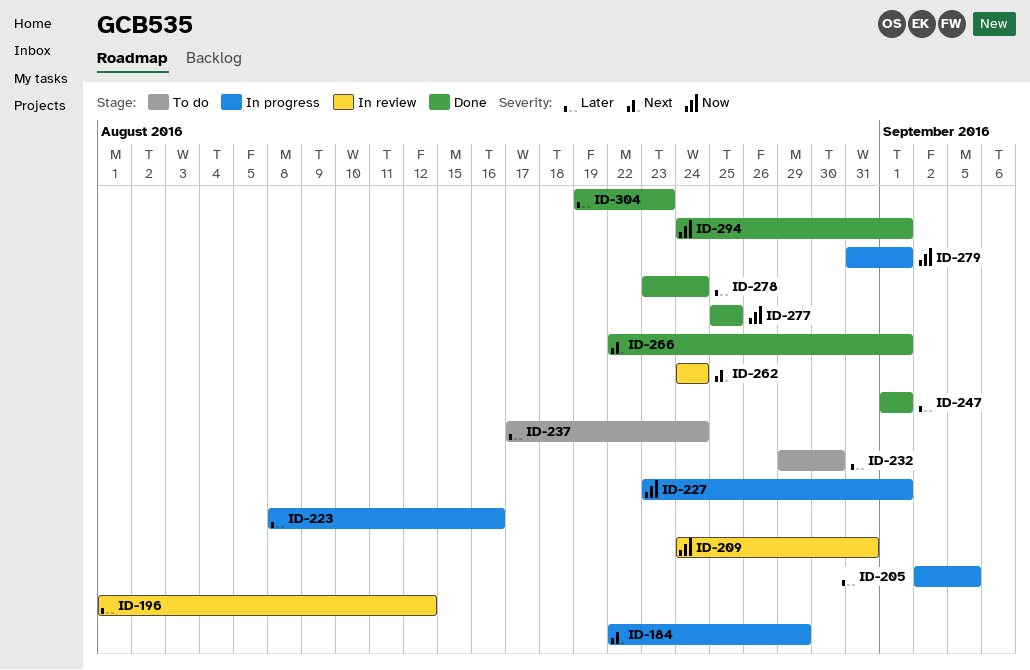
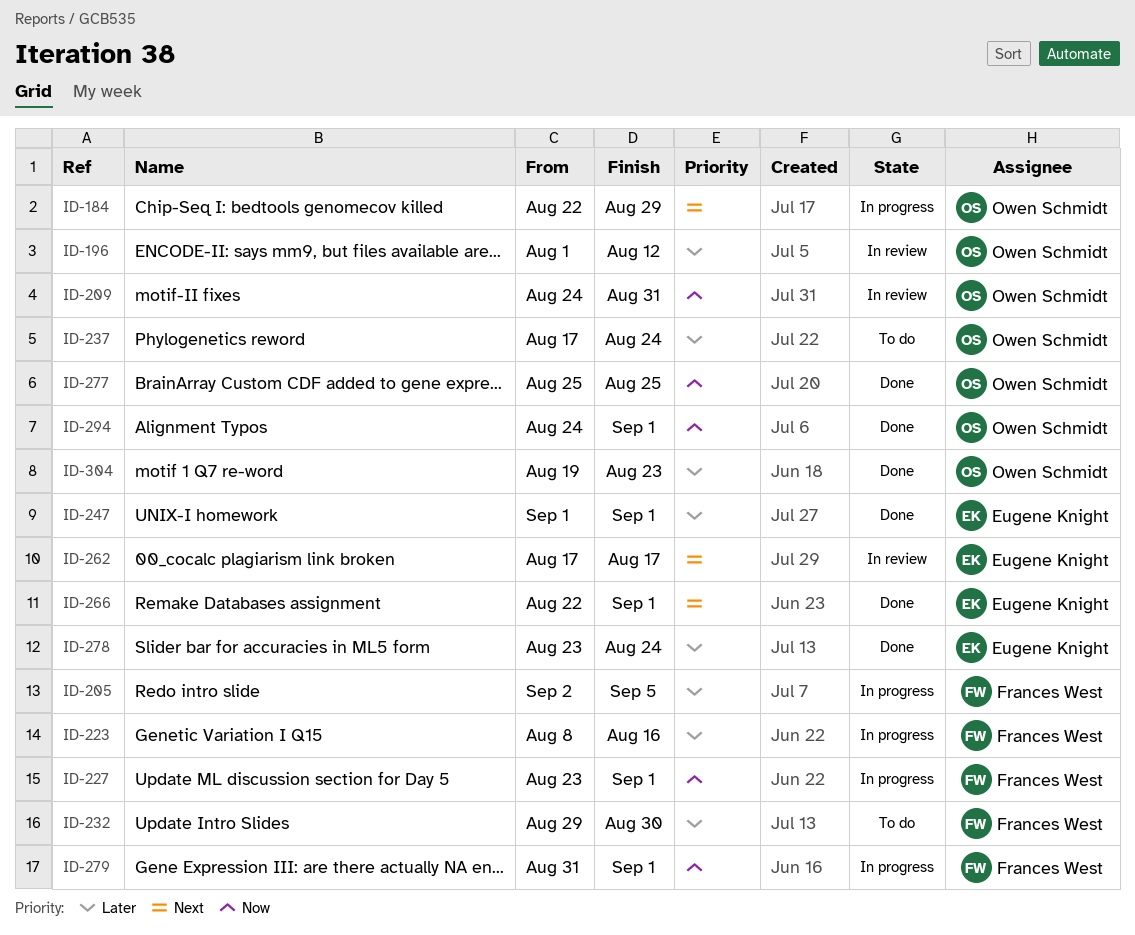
ID-262, start: Aug 24 -> Aug 17
ID-262, due: Aug 24 -> Aug 17

